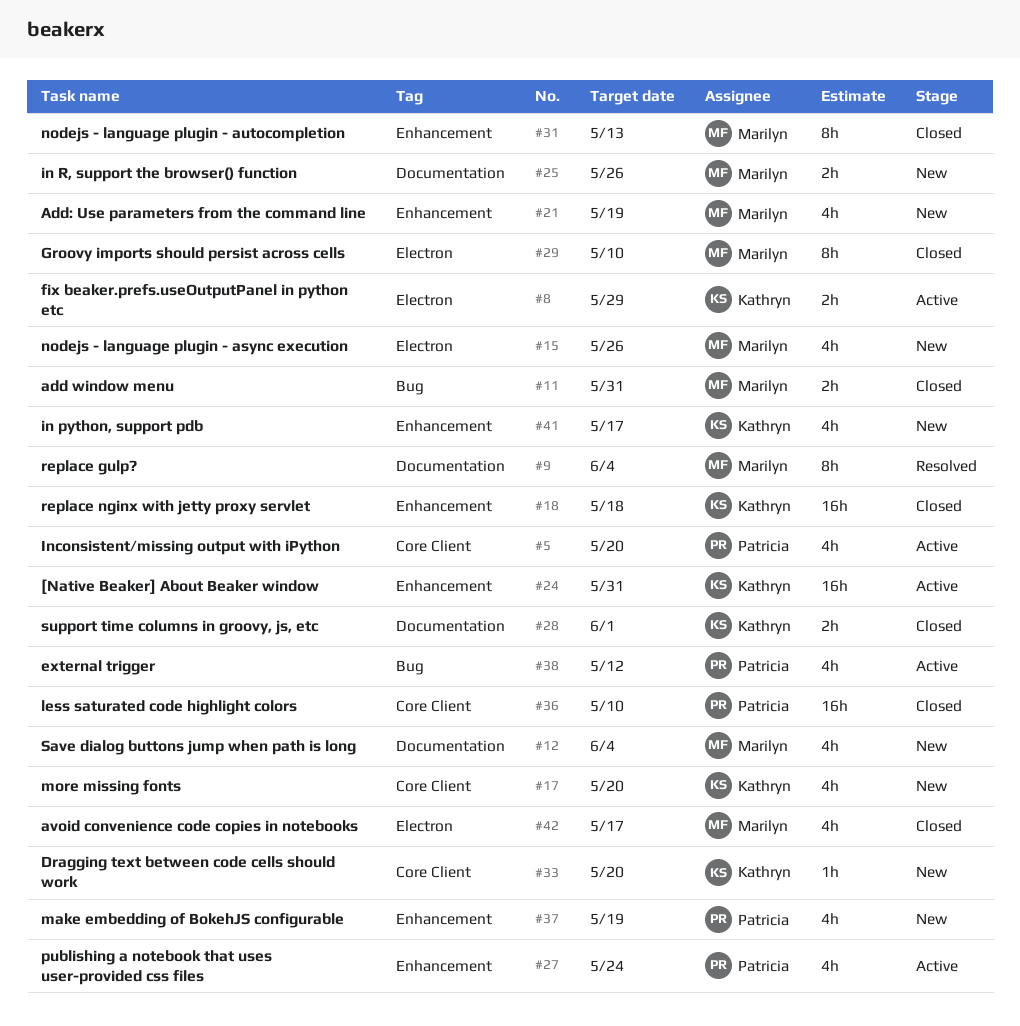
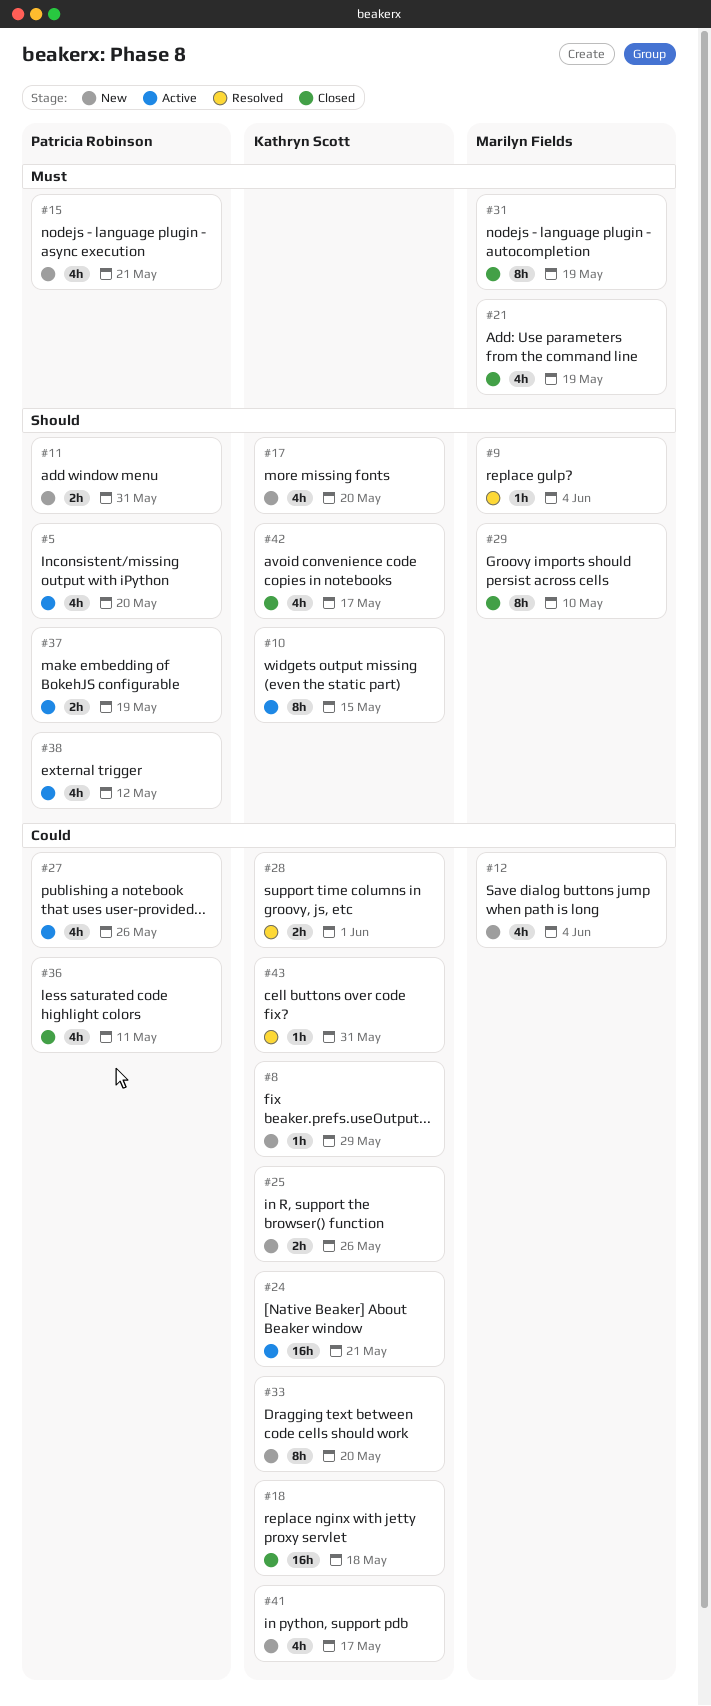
#8, status: Active -> New
#8, estimate: 2h -> 1h
#9, estimate: 8h -> 1h
#10: none -> present
#11, status: Closed -> New
#11, owner: Marilyn Fields -> Patricia Robinson
#15, owner: Marilyn Fields -> Patricia Robinson
#15, due: May 26 -> May 21
#21, status: New -> Closed
#24, due: May 31 -> May 21
#25, owner: Marilyn Fields -> Kathryn Scott
#27, due: May 24 -> May 26
#28, status: Closed -> Resolved
#31, due: May 13 -> May 19
#33, estimate: 1h -> 8h
#36, estimate: 16h -> 4h
#36, due: May 10 -> May 11
#37, status: New -> Active
#37, estimate: 4h -> 2h
#42, owner: Marilyn Fields -> Kathryn Scott
#43: none -> present

